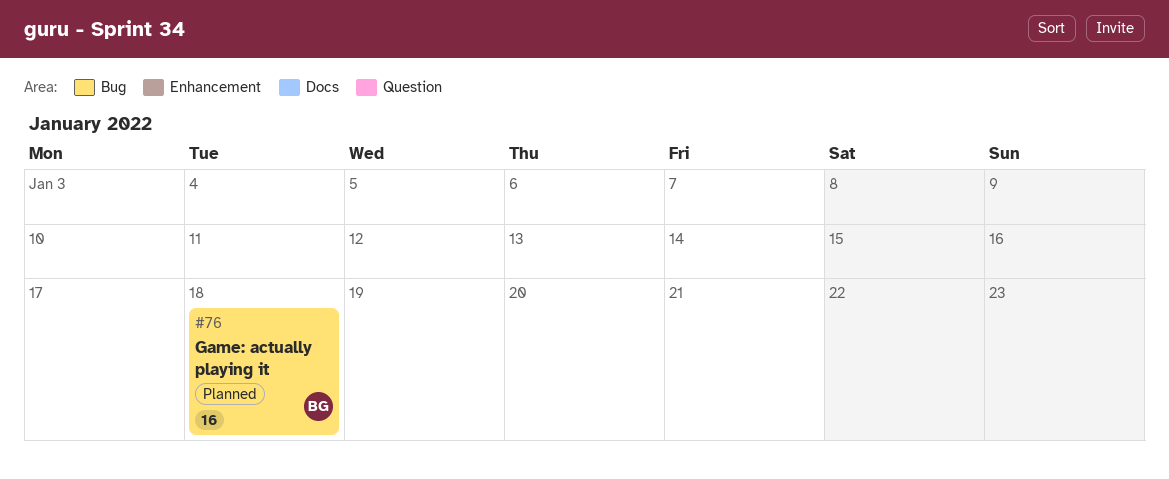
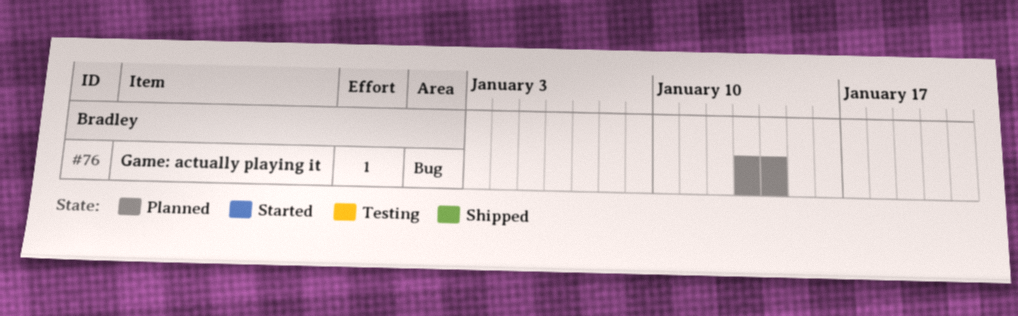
#76, estimate: 16 -> 1
#76, due: Jan 18 -> Jan 14

